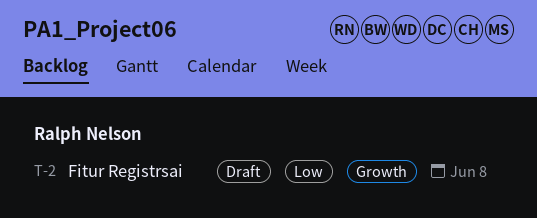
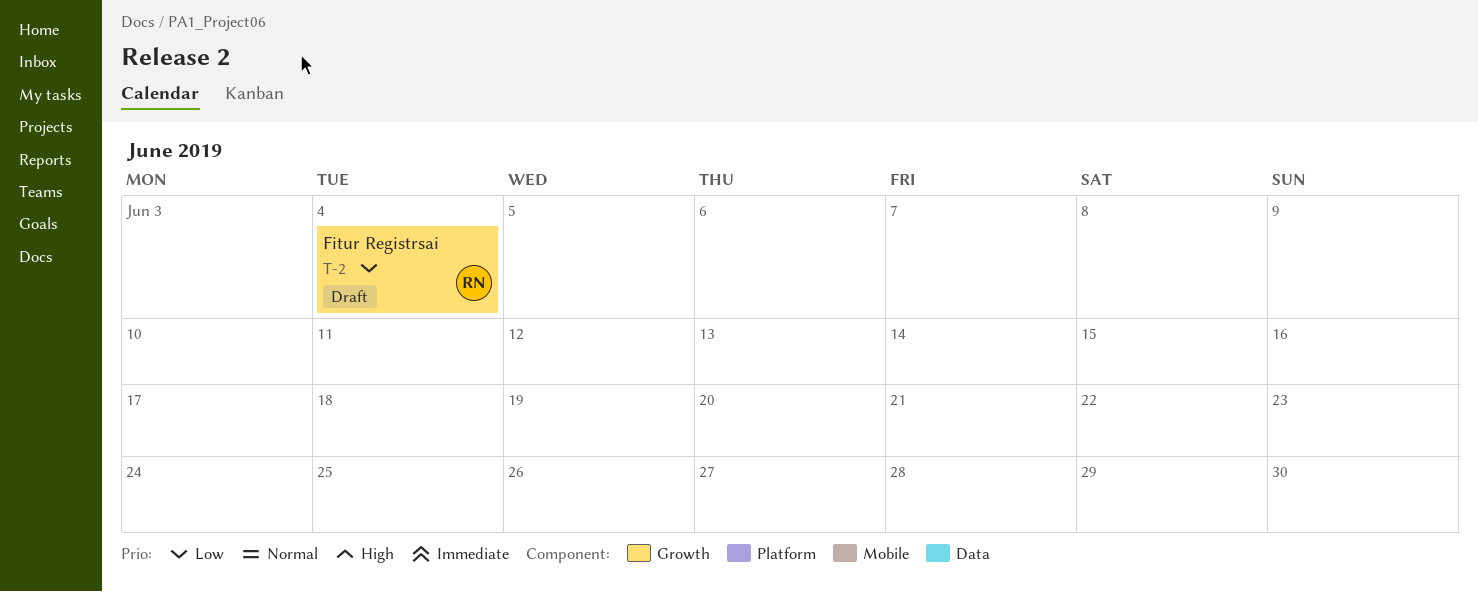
T-2, due: Jun 8 -> Jun 4

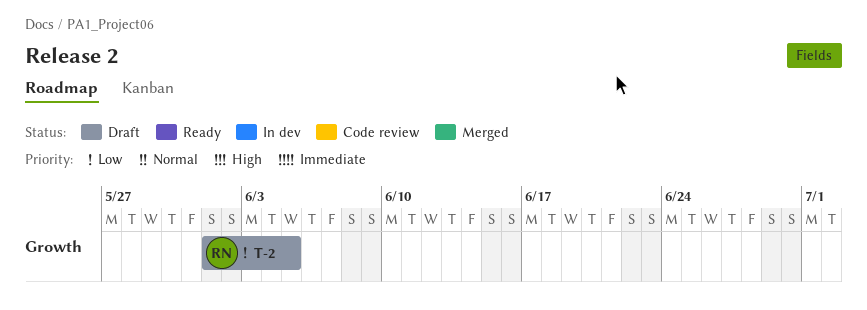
T-2, due: Jun 4 -> Jun 5

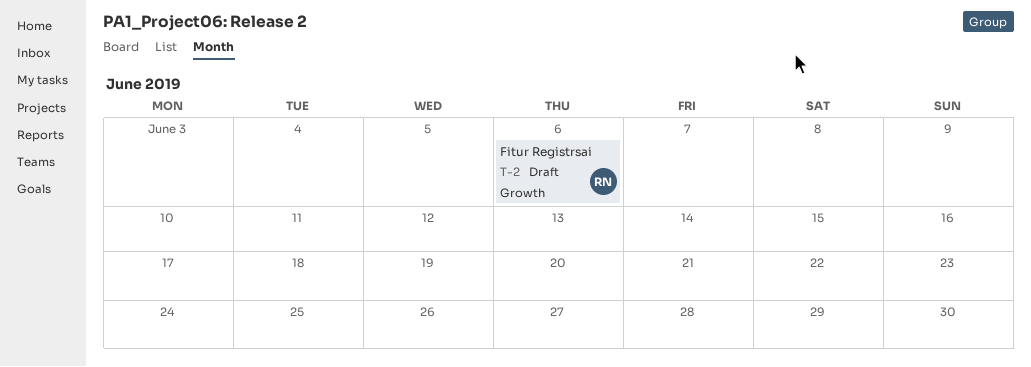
T-2, due: Jun 5 -> Jun 6

